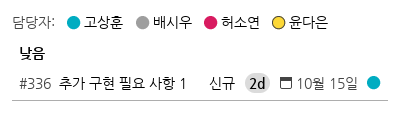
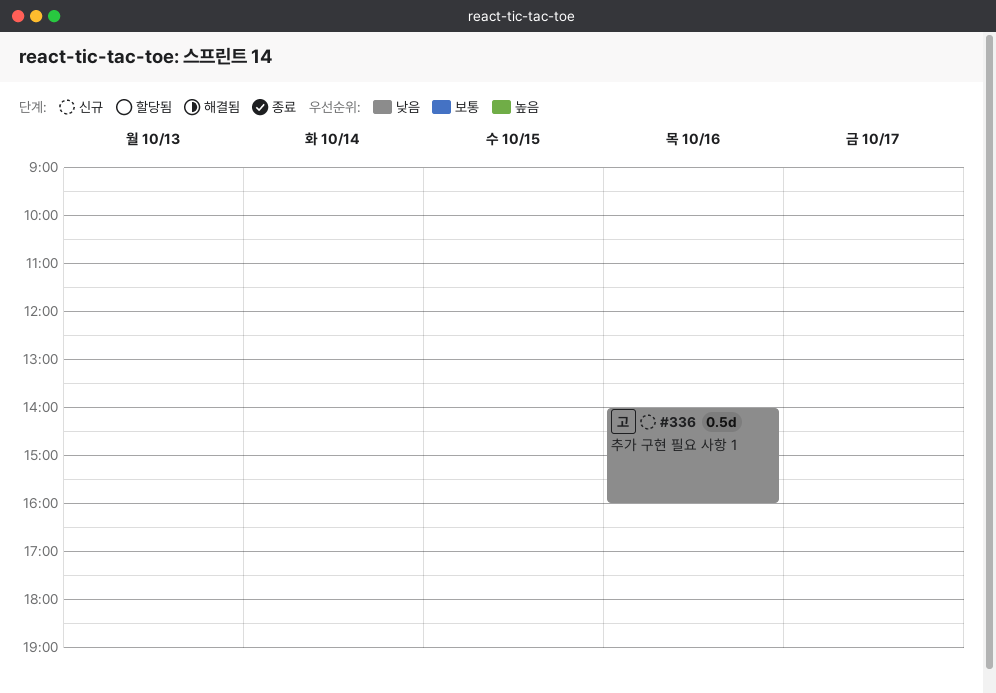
#336, estimate: 2d -> 0.5d
#336, day: Oct 15 -> Oct 16

